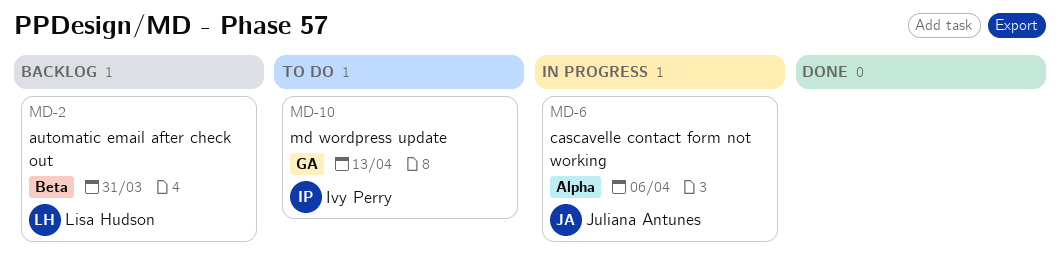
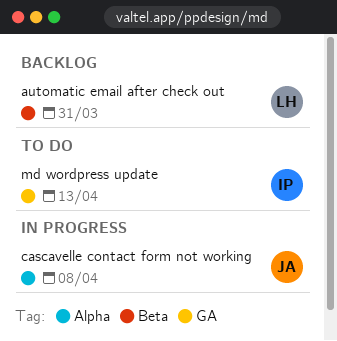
cascavelle contact form not working, due: Apr 6 -> Apr 8

